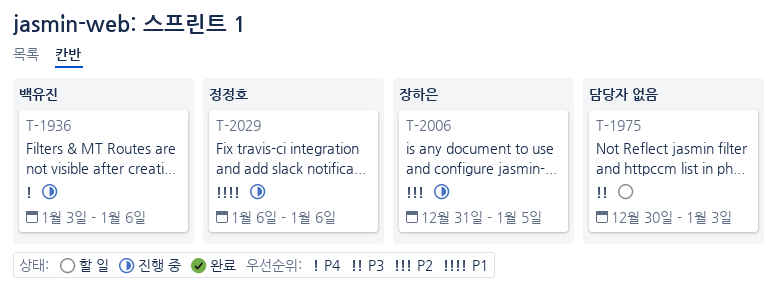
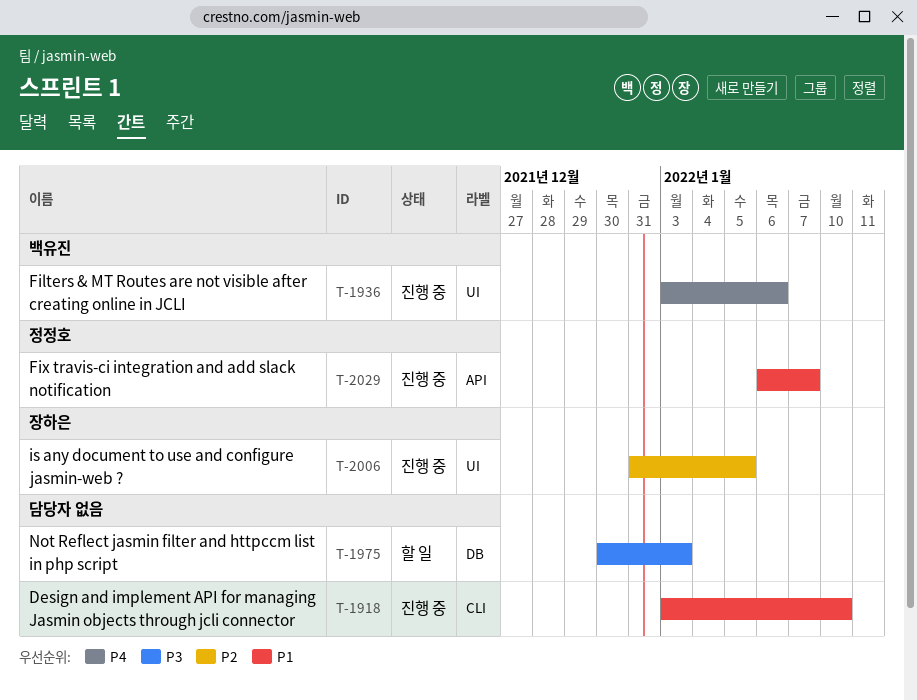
T-1918: none -> present
T-2029, due: Jan 6 -> Jan 7

